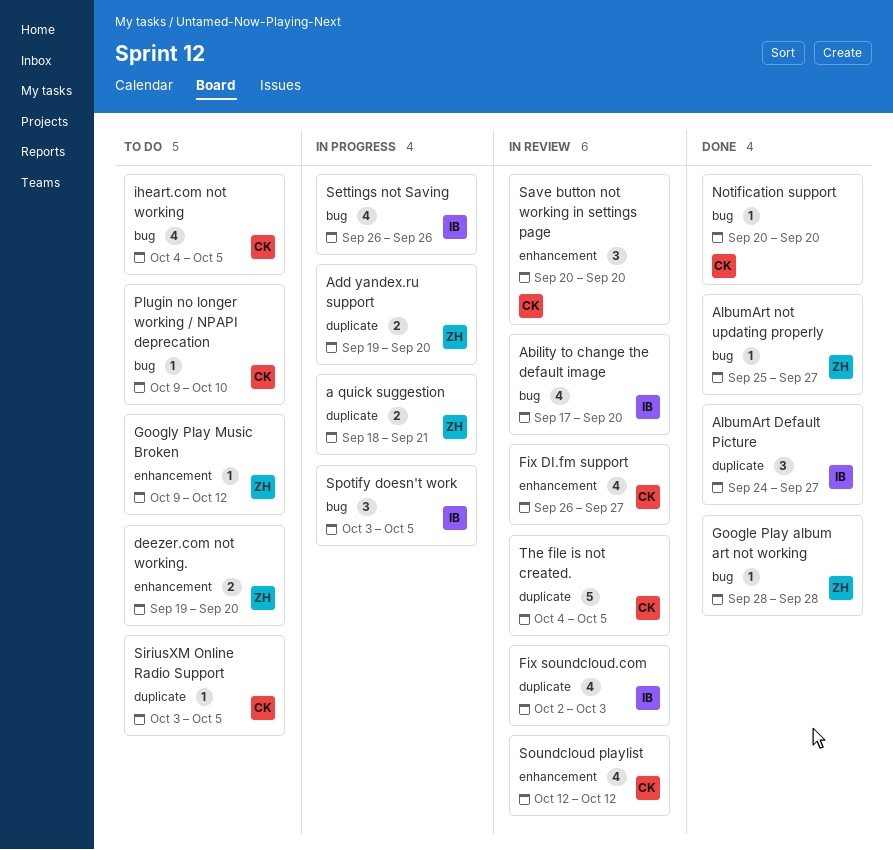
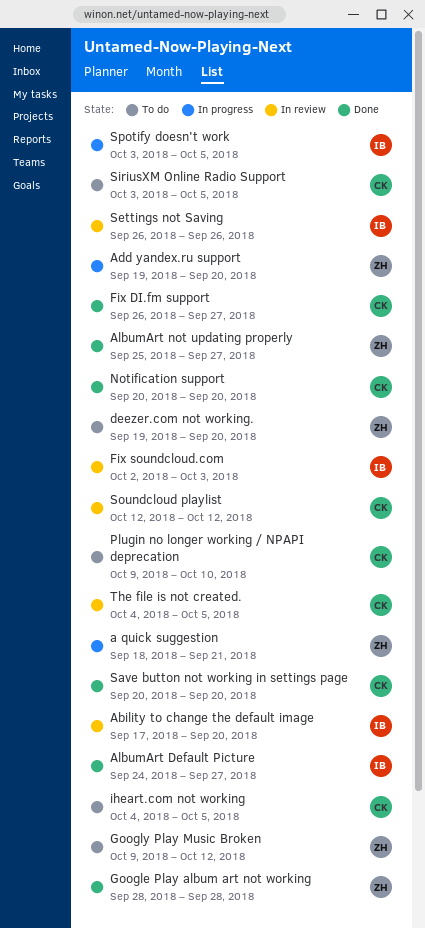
Fix DI.fm support, status: In review -> Done
Save button not working in settings page, status: In review -> Done
Settings not Saving, status: In progress -> In review

